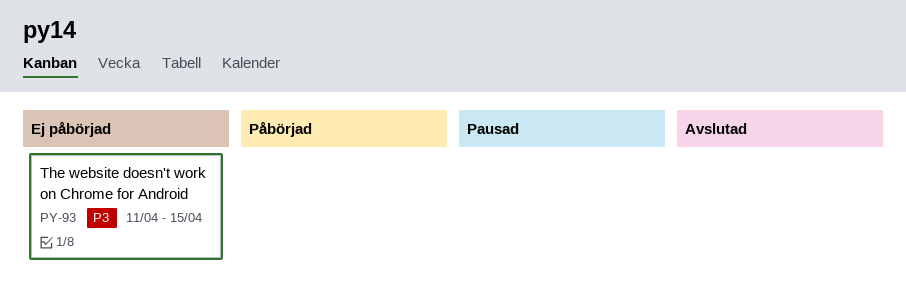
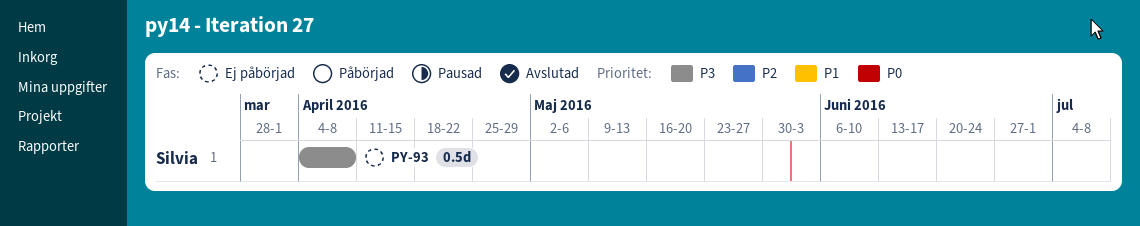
PY-93, start: Apr 11 -> Apr 4
PY-93, due: Apr 15 -> Apr 8

